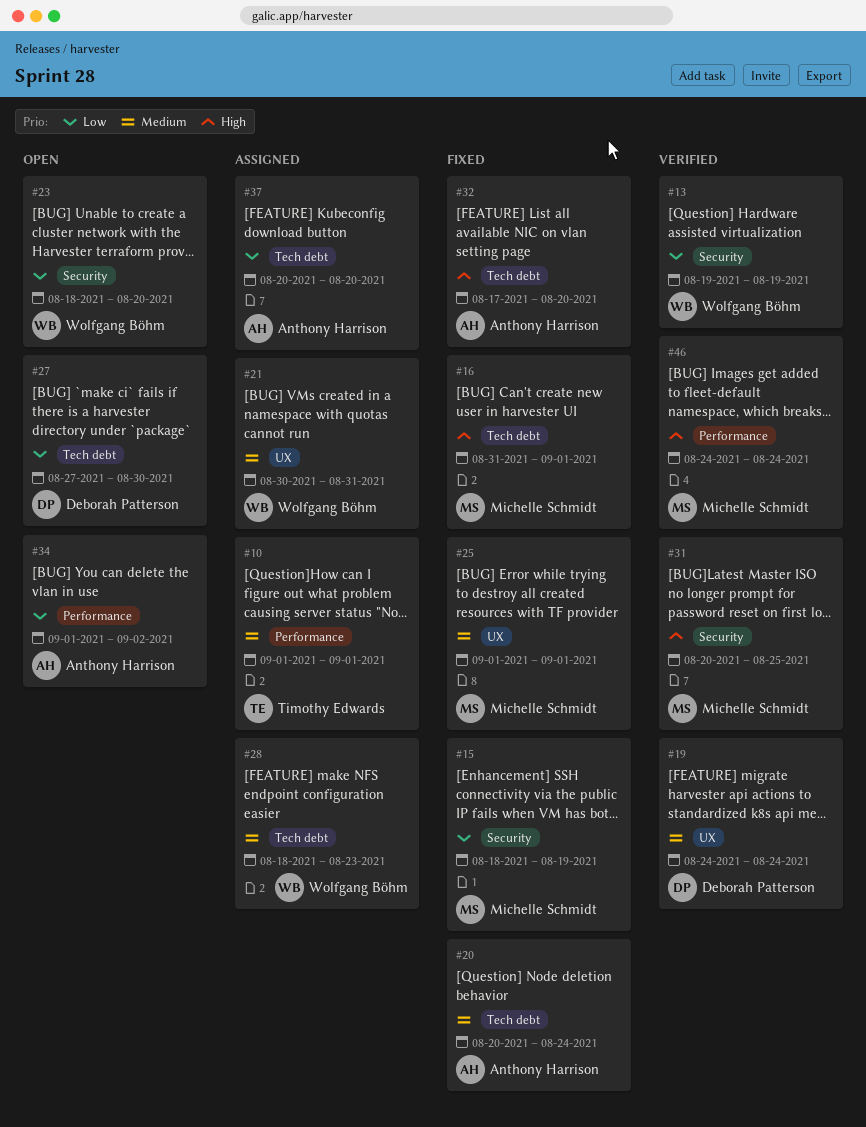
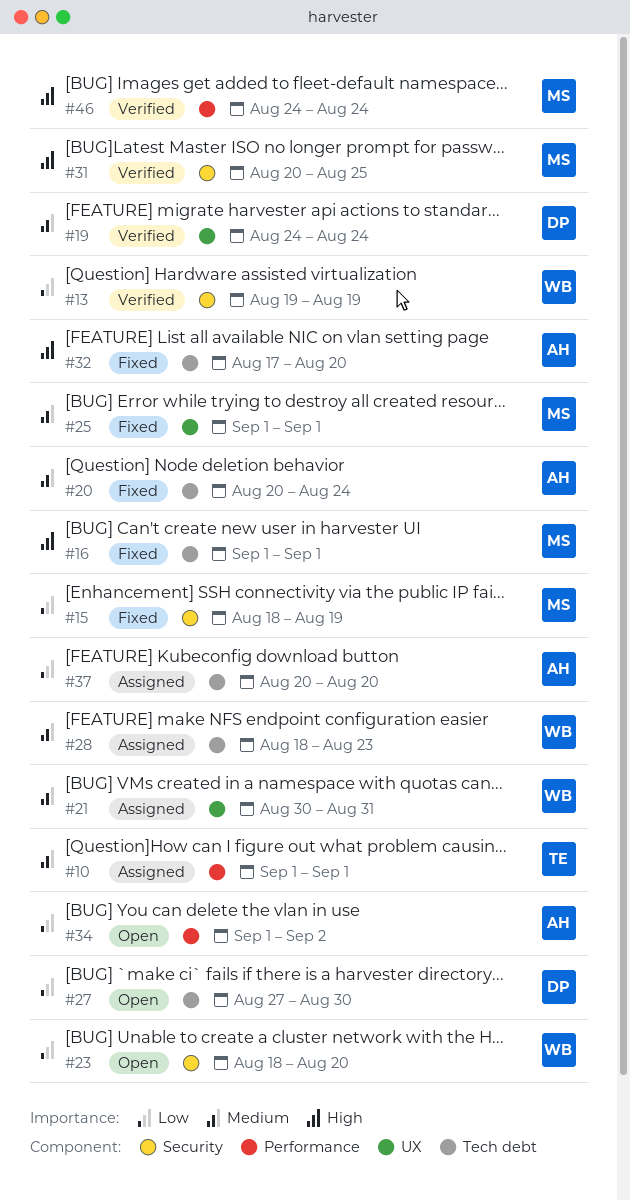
#16, start: Aug 31 -> Sep 1

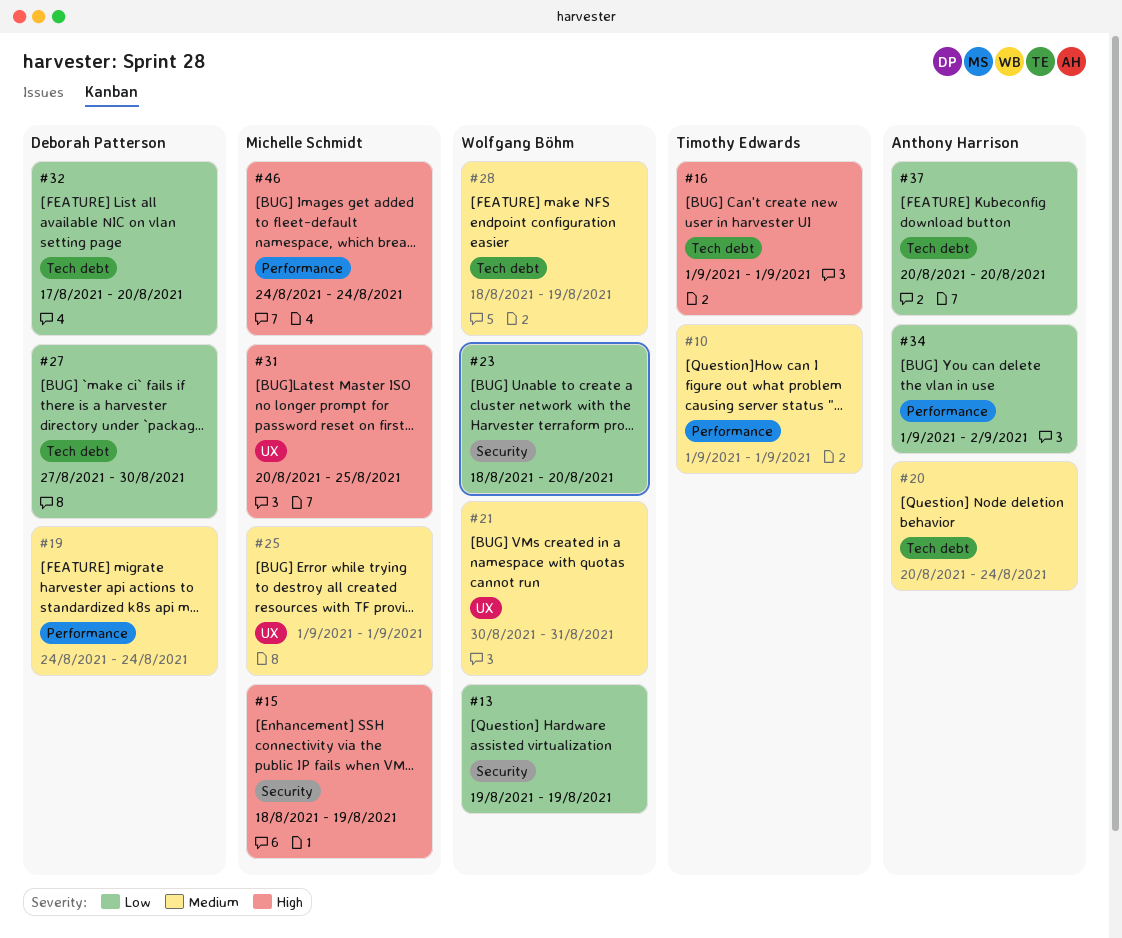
#15, priority: Low -> High
#16, owner: Michelle Schmidt -> Timothy Edwards
#19, label: UX -> Performance
#28, due: Aug 23 -> Aug 19
#31, label: Security -> UX
#32, owner: Anthony Harrison -> Deborah Patterson
#32, priority: High -> Low

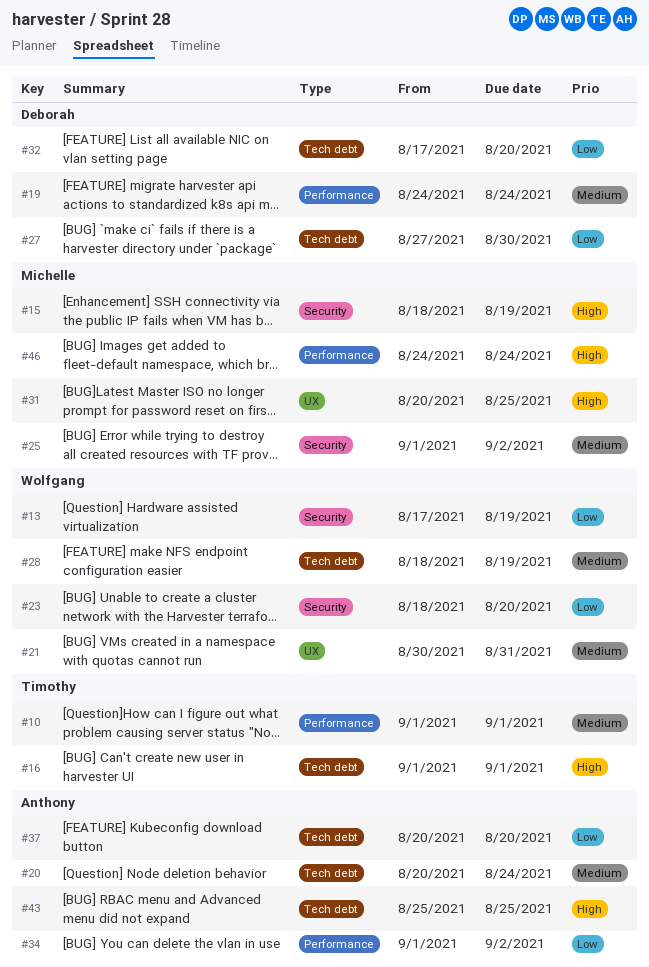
#13, start: Aug 19 -> Aug 17
#25, label: UX -> Security
#25, due: Sep 1 -> Sep 2
#43: none -> present

